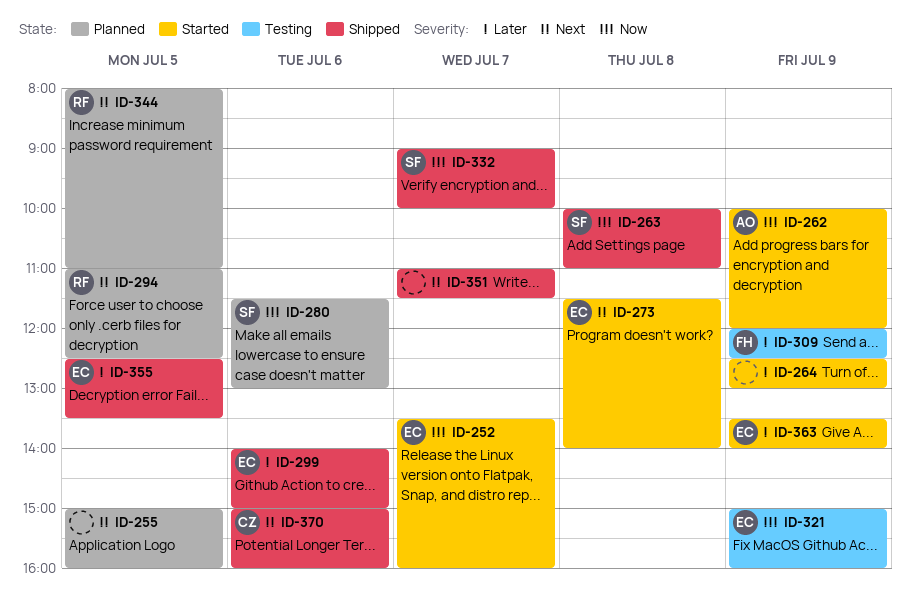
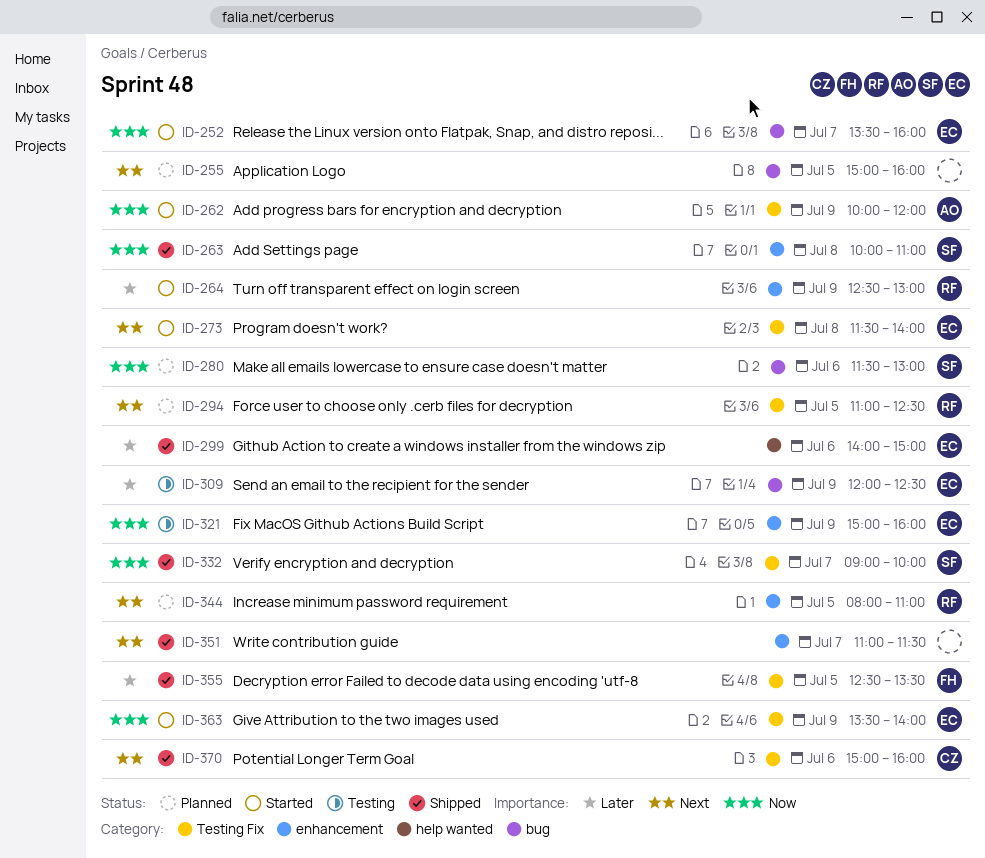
ID-264, owner: none -> RF
ID-309, owner: FH -> EC
ID-355, owner: EC -> FH
ID-363, priority: Later -> Now

